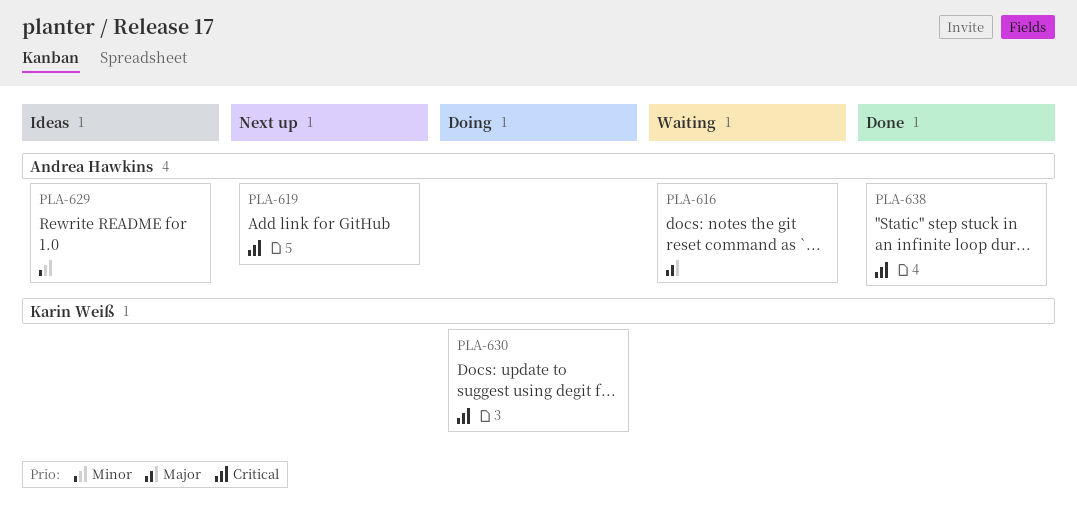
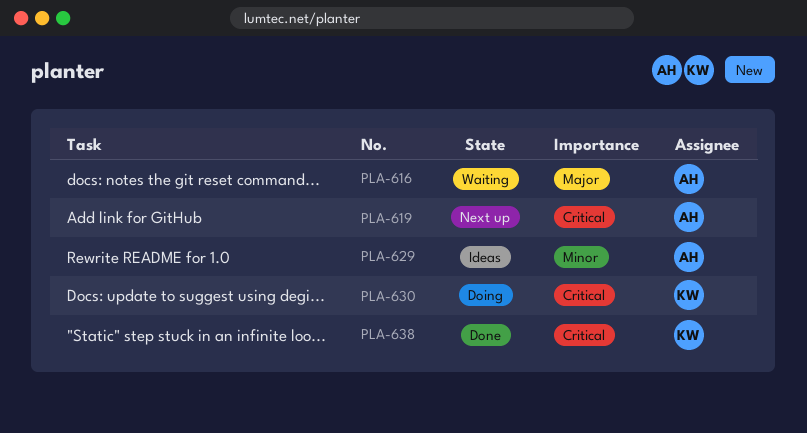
PLA-638, owner: Andrea Hawkins -> Karin Weiß

